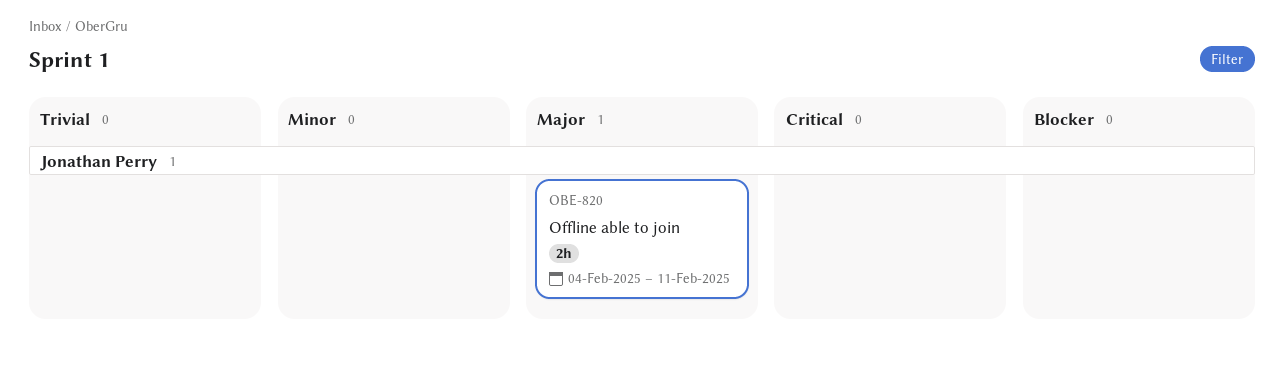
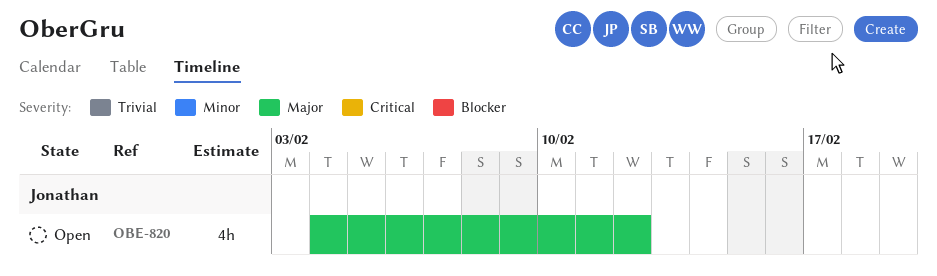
OBE-820, estimate: 2h -> 4h
OBE-820, due: Feb 11 -> Feb 12

